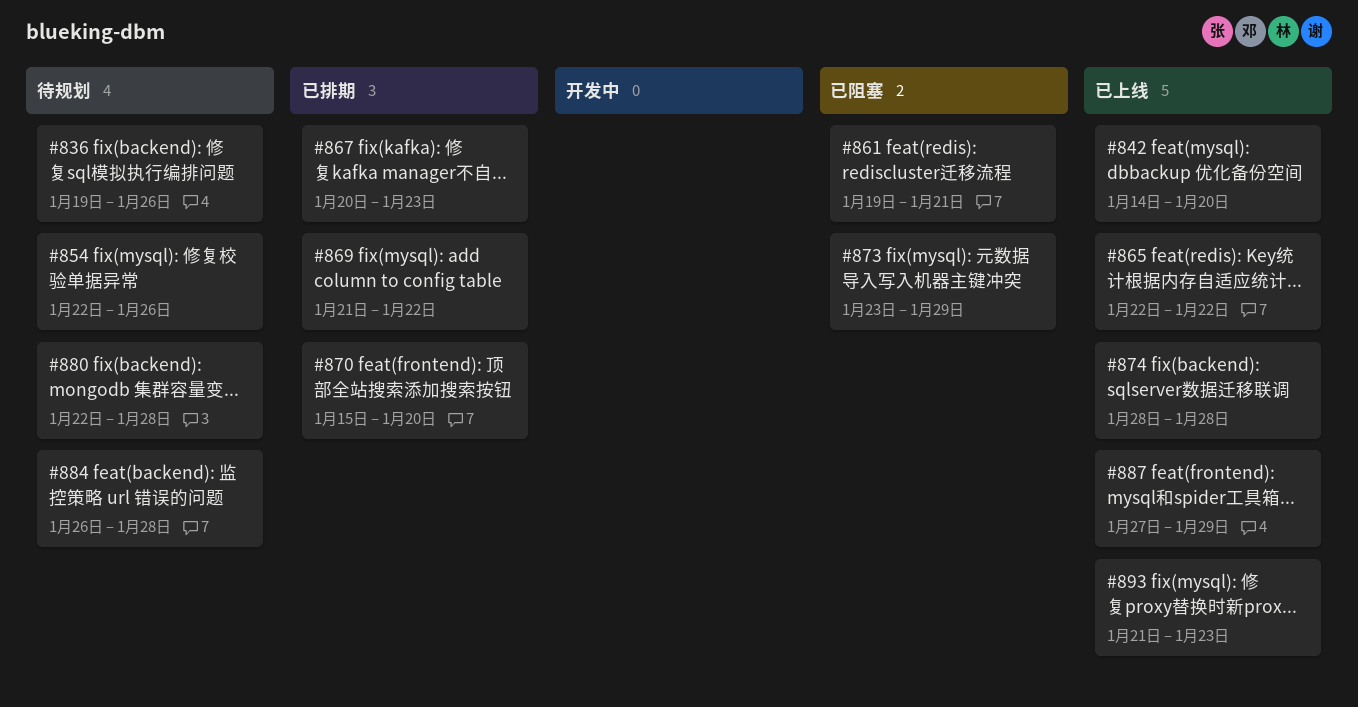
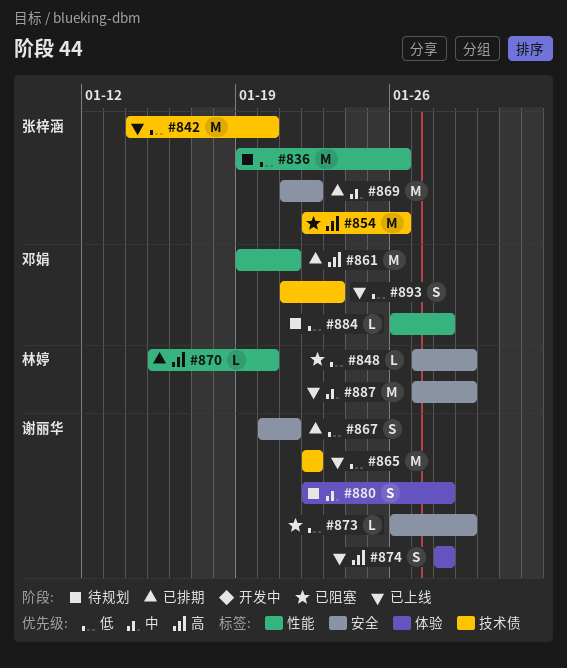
#848: none -> present
#854, status: 待规划 -> 已阻塞
#861, status: 已阻塞 -> 已排期
#867, due: Jan 23 -> Jan 21
#873, start: Jan 23 -> Jan 26

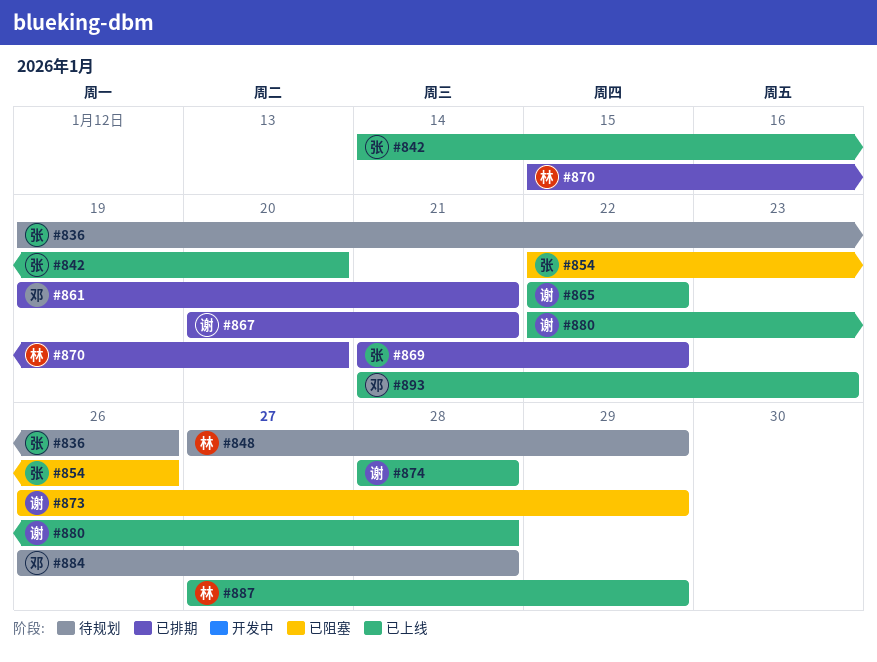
#848, status: 已阻塞 -> 待规划
#880, status: 待规划 -> 已上线

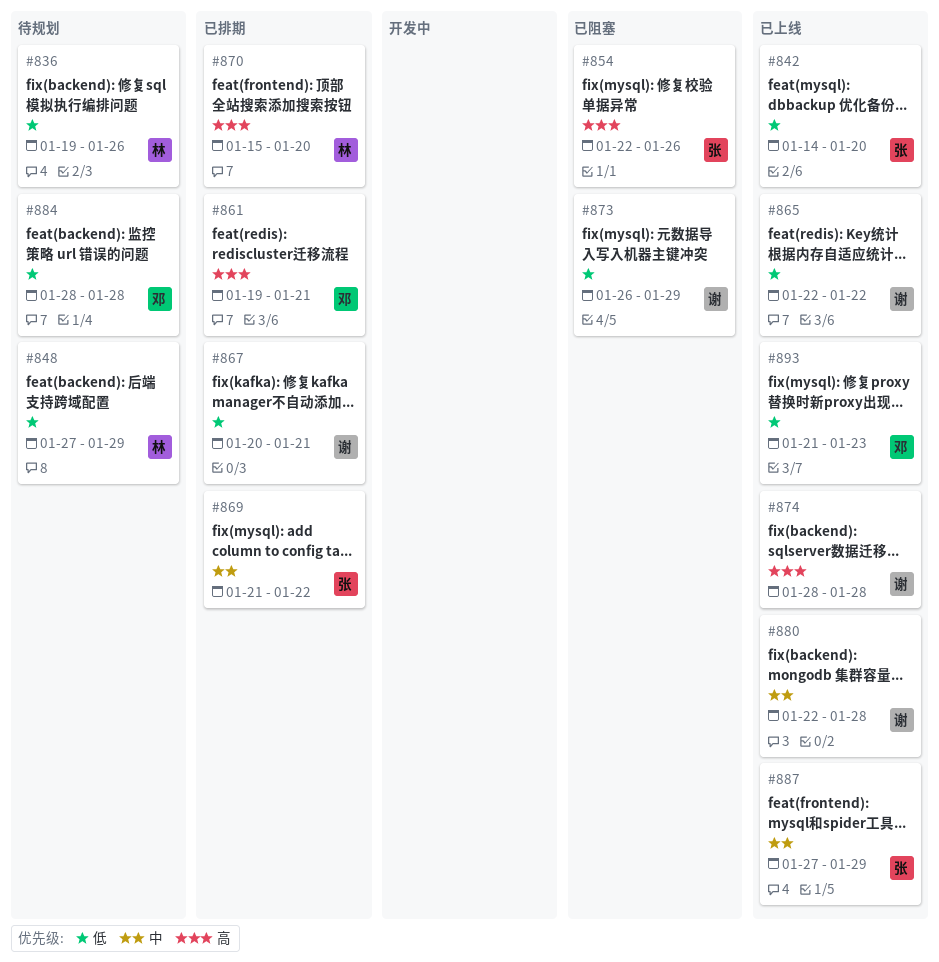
#836, owner: 张 -> 林
#884, start: Jan 26 -> Jan 28
#887, owner: 林 -> 张

